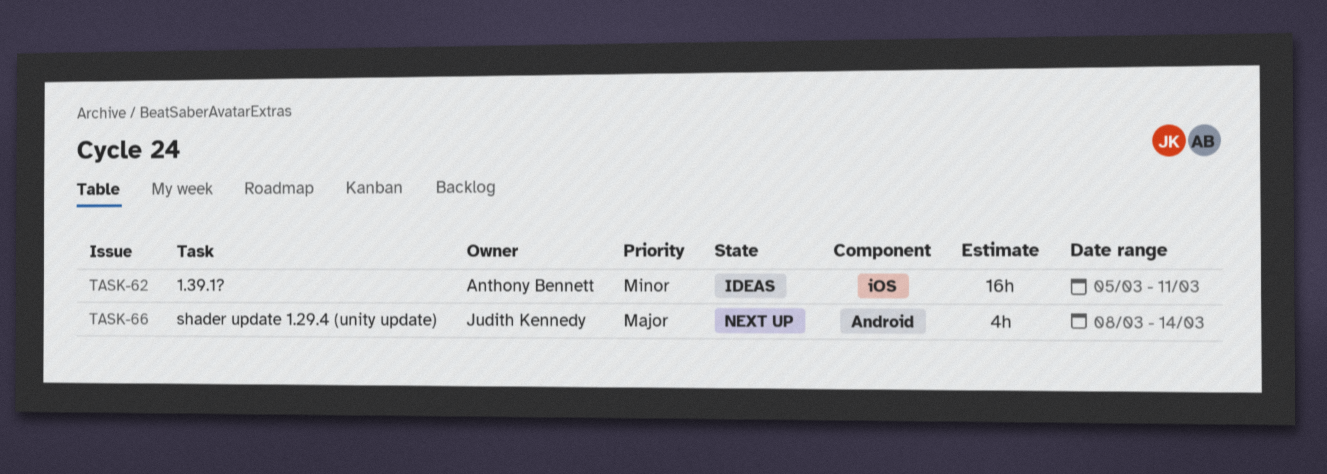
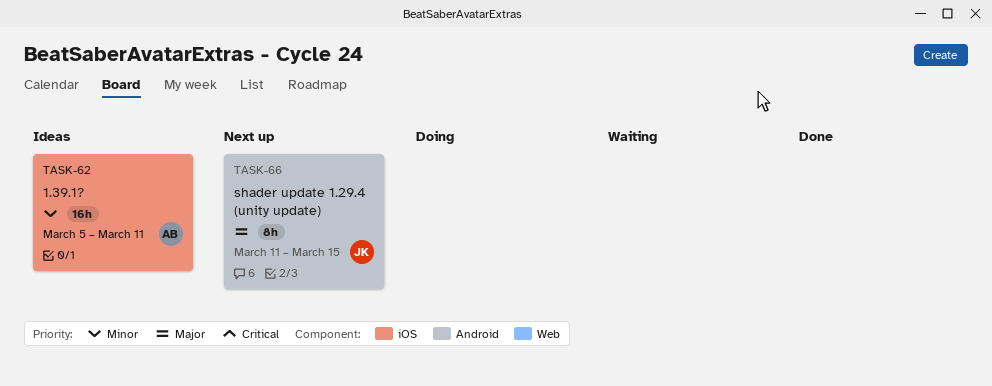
TASK-66, estimate: 4h -> 8h
TASK-66, start: Mar 8 -> Mar 11
TASK-66, due: Mar 14 -> Mar 15

